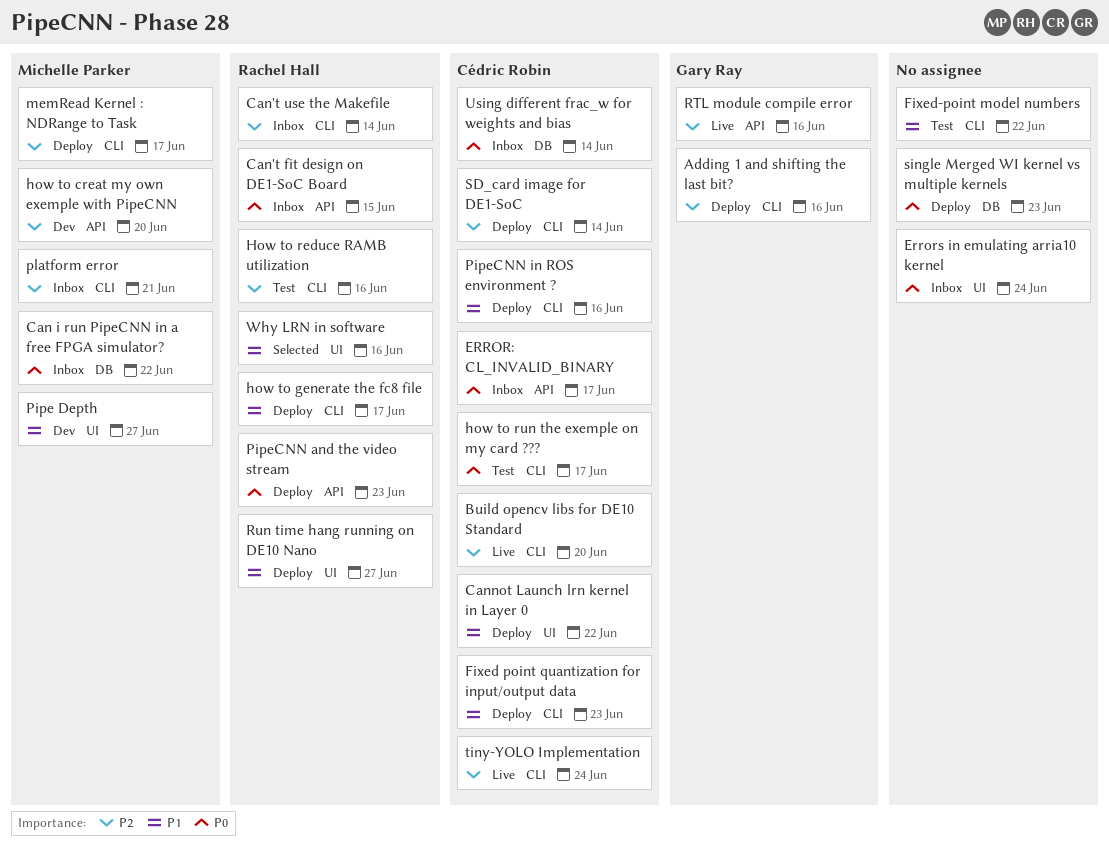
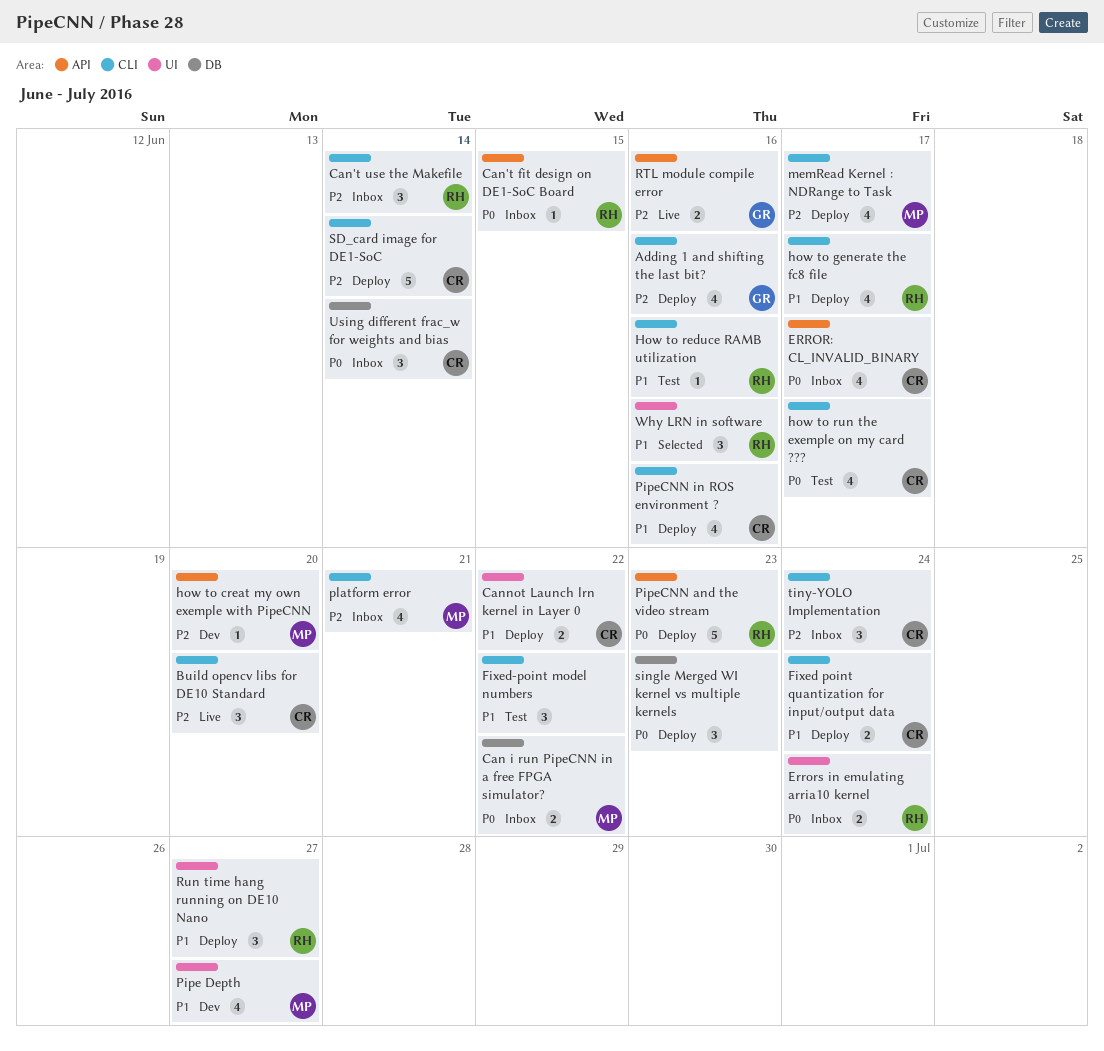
Errors in emulating arria10 kernel, owner: none -> Rachel Hall
Fixed point quantization for input/output data, due: Jun 23 -> Jun 24
How to reduce RAMB utilization, priority: P2 -> P1
tiny-YOLO Implementation, status: Live -> Inbox

